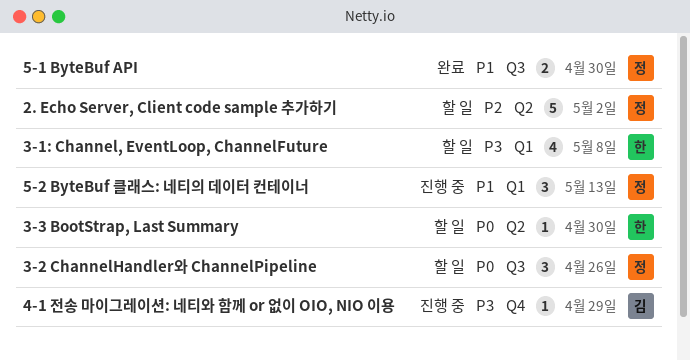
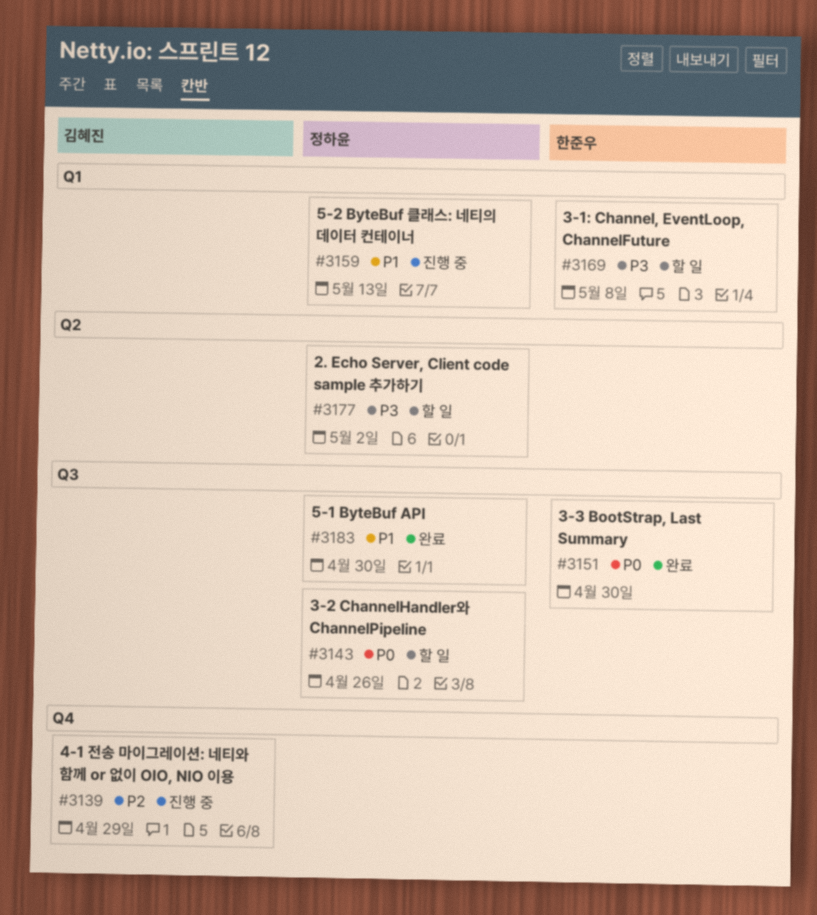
2. Echo Server, Client code sample 추가하기, priority: P2 -> P3
3-3 BootStrap, Last Summary, status: 할 일 -> 완료
3-3 BootStrap, Last Summary, label: Q2 -> Q3
4-1 전송 마이그레이션: 네티와 함께 or 없이 OIO, NIO 이용, priority: P3 -> P2

